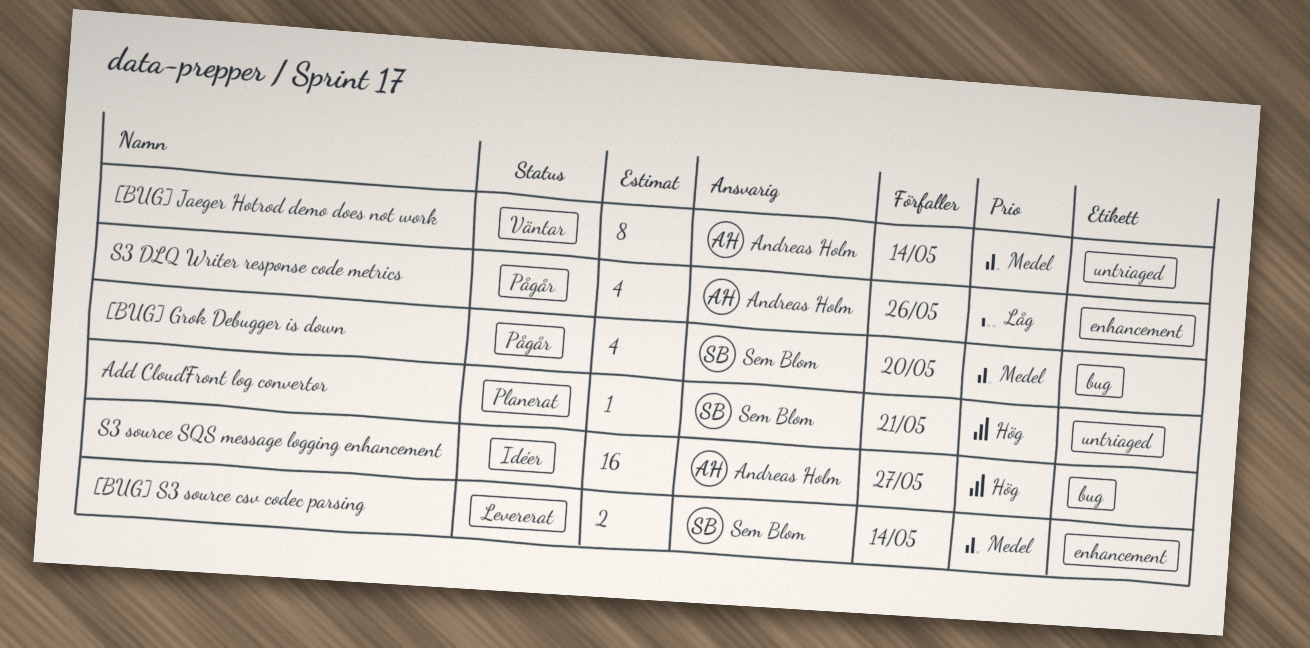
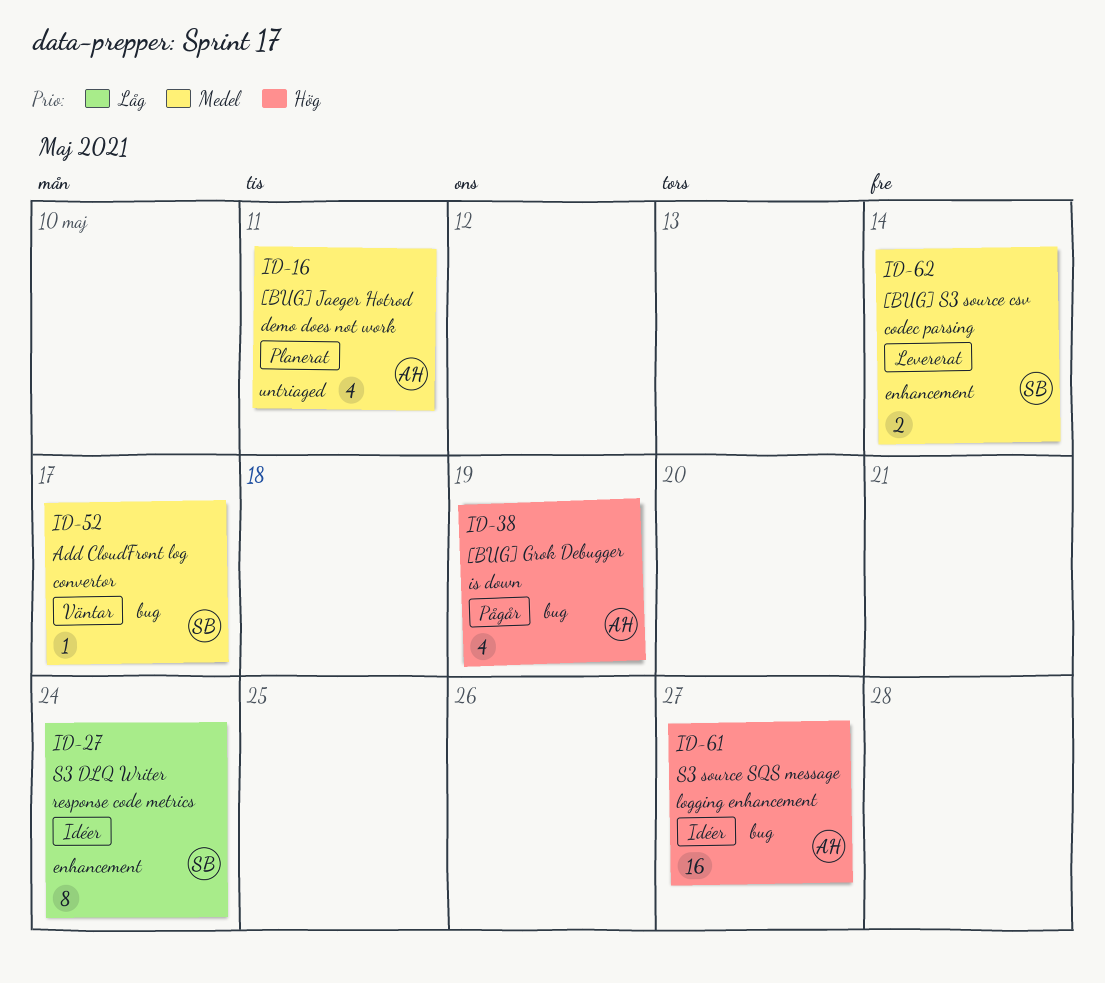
[BUG] Grok Debugger is down, owner: Sem Blom -> Andreas Holm
[BUG] Grok Debugger is down, priority: Medel -> Hög
[BUG] Grok Debugger is down, due: May 20 -> May 19
[BUG] Jaeger Hotrod demo does not work, status: Väntar -> Planerat
[BUG] Jaeger Hotrod demo does not work, estimate: 8 -> 4
[BUG] Jaeger Hotrod demo does not work, due: May 14 -> May 11
Add CloudFront log convertor, status: Planerat -> Väntar
Add CloudFront log convertor, priority: Hög -> Medel
Add CloudFront log convertor, label: untriaged -> bug
Add CloudFront log convertor, due: May 21 -> May 17
S3 DLQ Writer response code metrics, status: Pågår -> Idéer
S3 DLQ Writer response code metrics, owner: Andreas Holm -> Sem Blom
S3 DLQ Writer response code metrics, estimate: 4 -> 8
S3 DLQ Writer response code metrics, due: May 26 -> May 24

